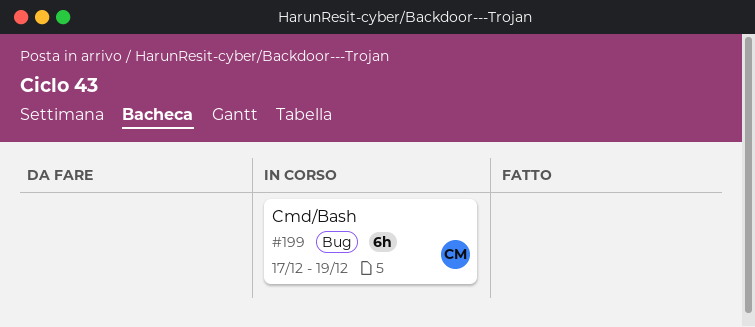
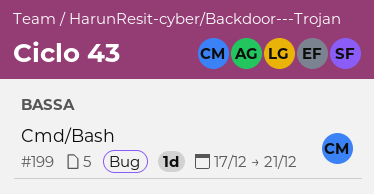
#199, estimate: 6h -> 1d
#199, due: Dec 19 -> Dec 21

